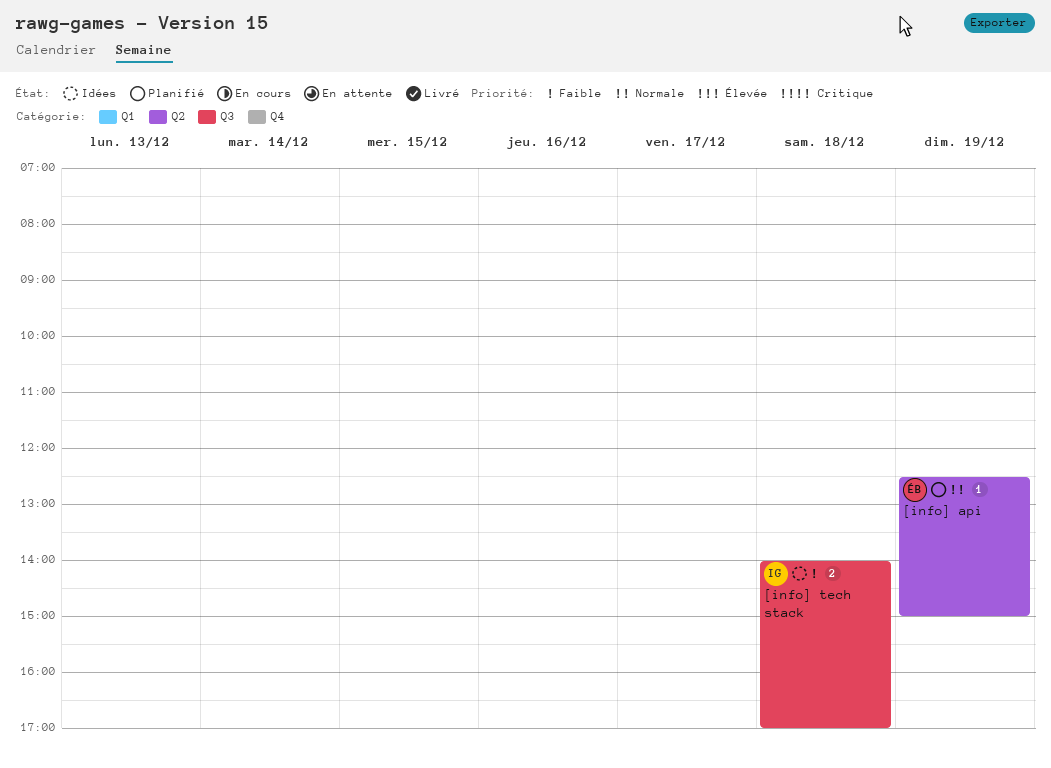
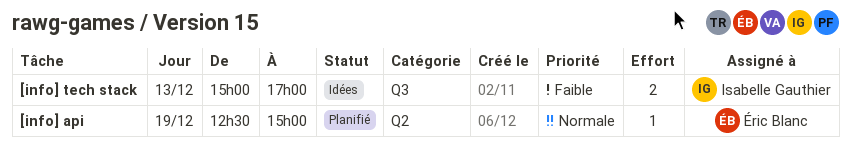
[info] tech stack, day: Dec 18 -> Dec 13
[info] tech stack, begins: 14:00 -> 15:00

